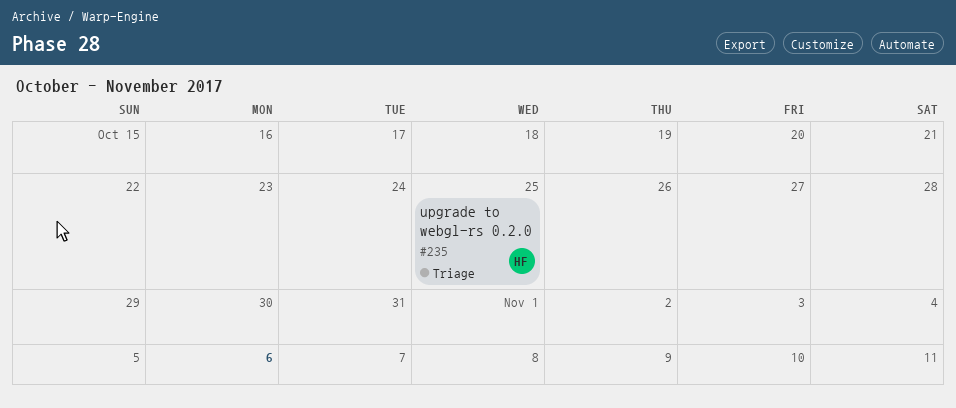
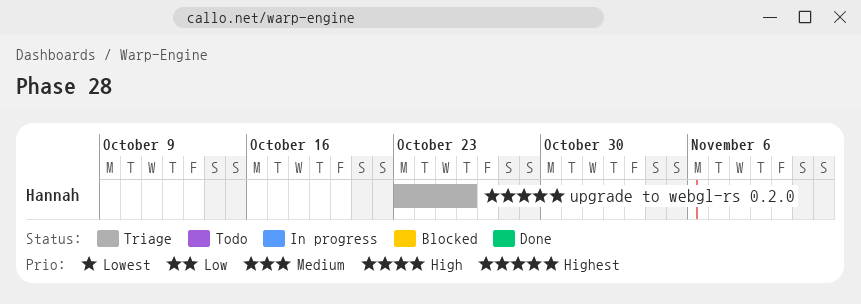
upgrade to webgl-rs 0.2.0, due: Oct 25 -> Oct 26

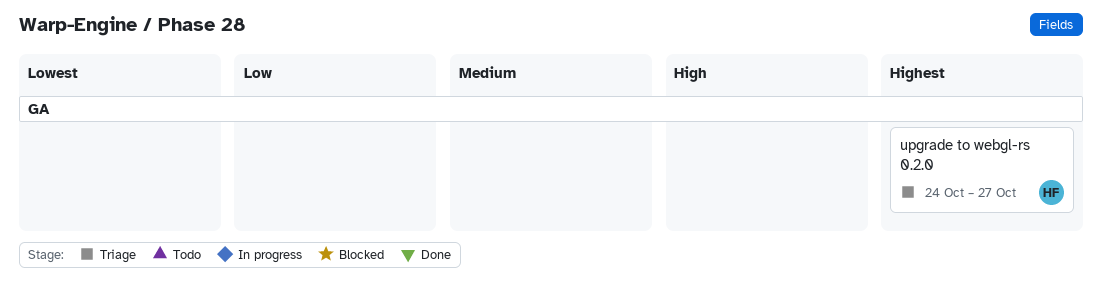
upgrade to webgl-rs 0.2.0, start: Oct 23 -> Oct 24
upgrade to webgl-rs 0.2.0, due: Oct 26 -> Oct 27

